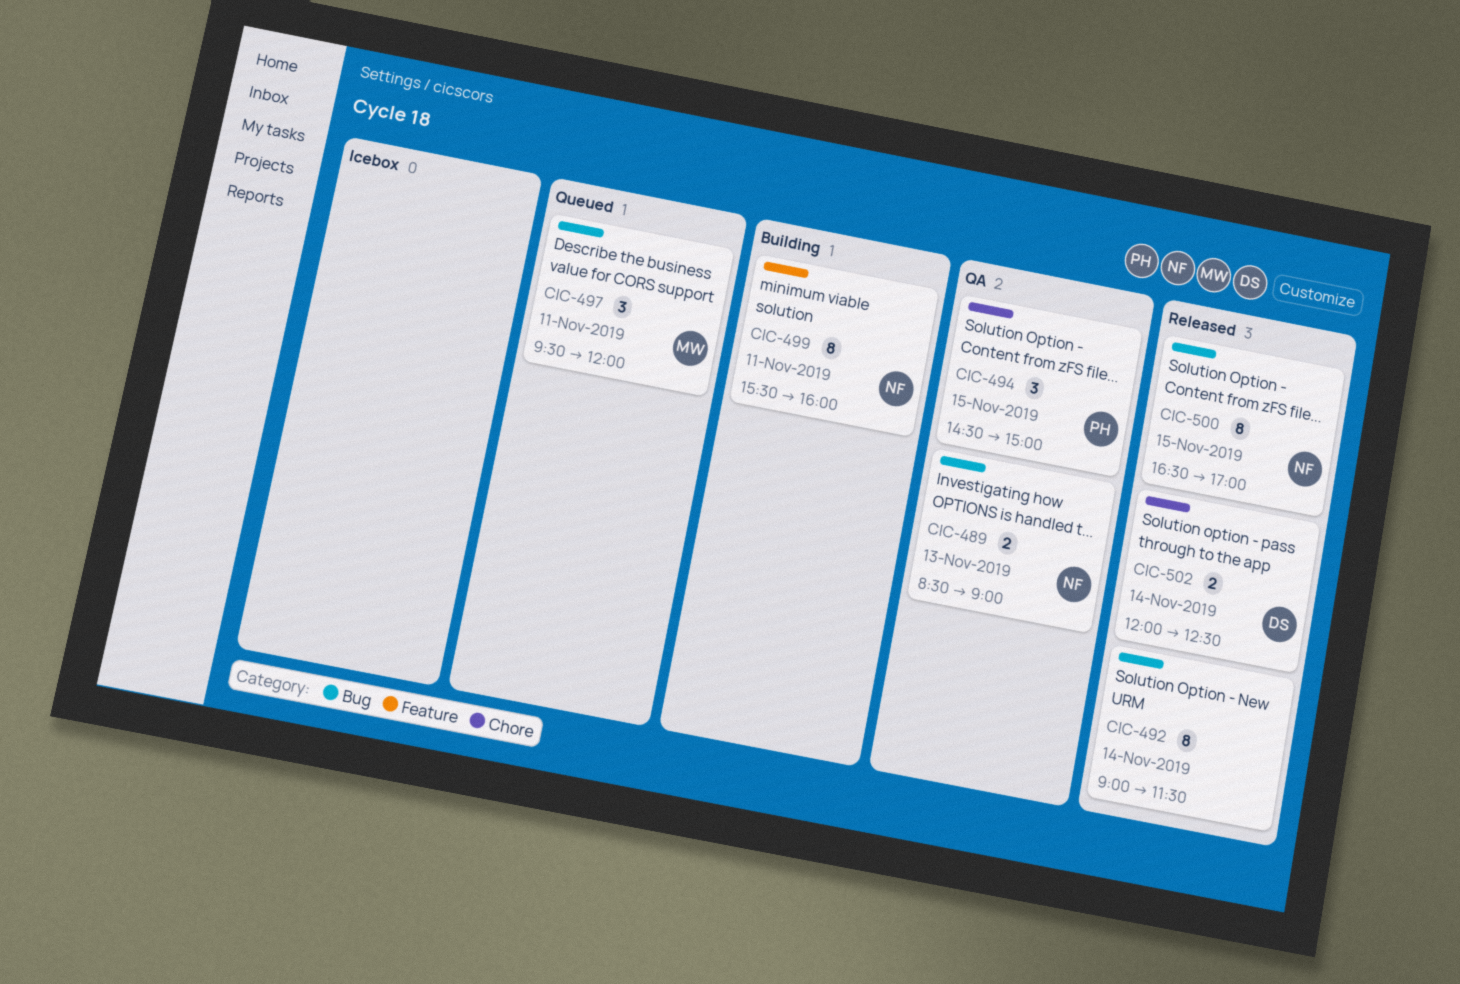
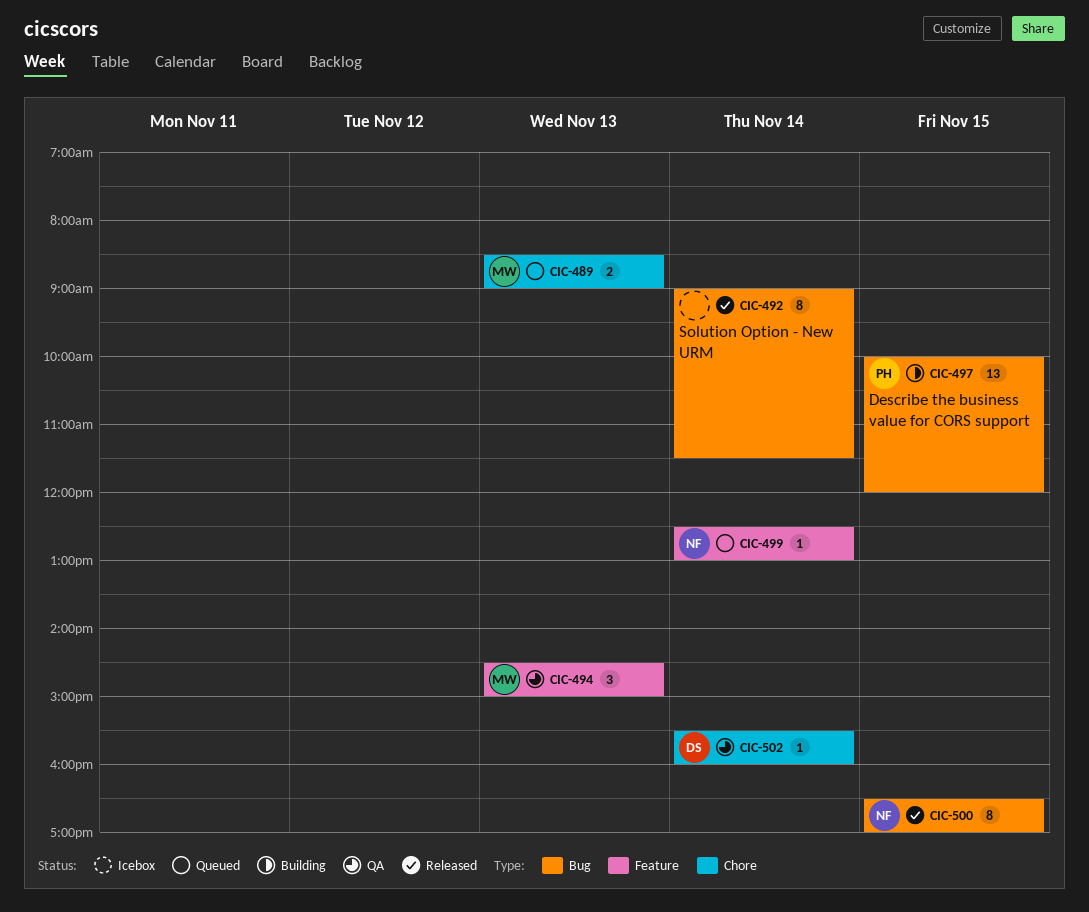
CIC-489, status: QA -> Queued
CIC-489, owner: NF -> MW
CIC-489, label: Bug -> Chore
CIC-494, owner: PH -> MW
CIC-494, label: Chore -> Feature
CIC-494, day: Nov 15 -> Nov 13
CIC-497, status: Queued -> Building
CIC-497, owner: MW -> PH
CIC-497, estimate: 3 -> 13
CIC-497, day: Nov 11 -> Nov 15
CIC-497, begins: 09:30 -> 10:00
CIC-499, status: Building -> Queued
CIC-499, estimate: 8 -> 1
CIC-499, day: Nov 11 -> Nov 14
CIC-499, begins: 15:30 -> 12:30
CIC-499, ends: 16:00 -> 13:00
CIC-502, status: Released -> QA
CIC-502, estimate: 2 -> 1
CIC-502, begins: 12:00 -> 15:30
CIC-502, ends: 12:30 -> 16:00

